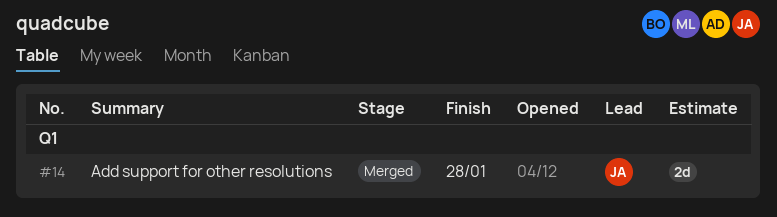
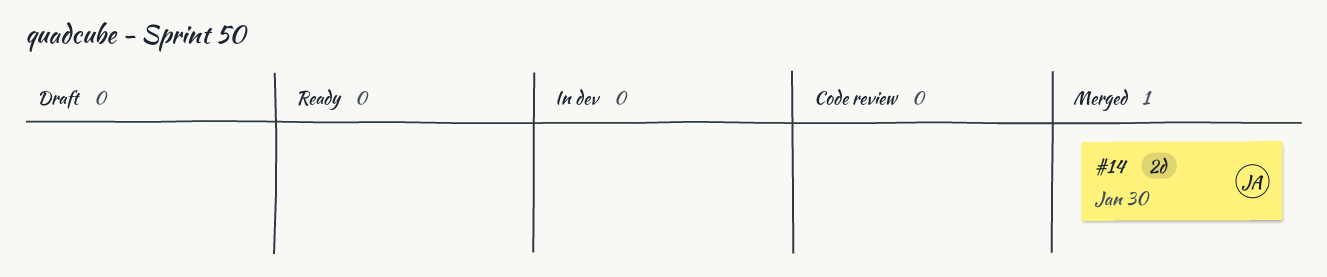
#14, due: Jan 28 -> Jan 30

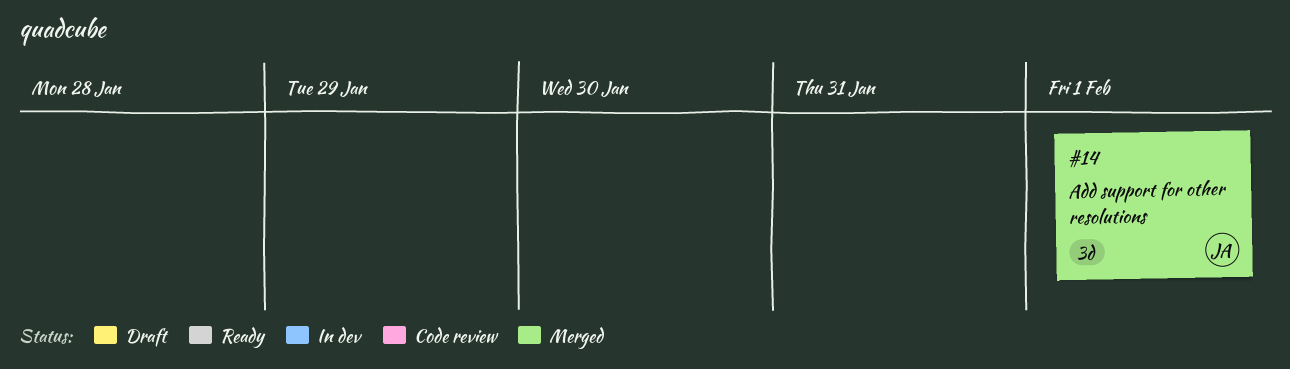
#14, estimate: 2d -> 3d
#14, due: Jan 30 -> Feb 1

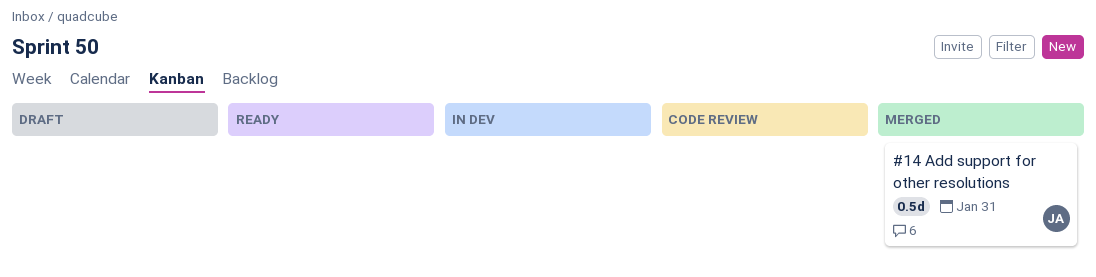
#14, estimate: 3d -> 0.5d
#14, due: Feb 1 -> Jan 31

